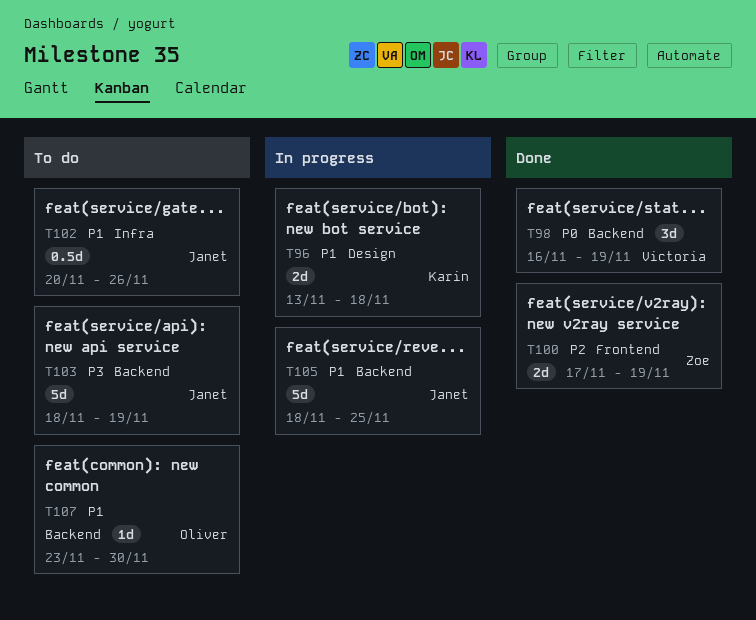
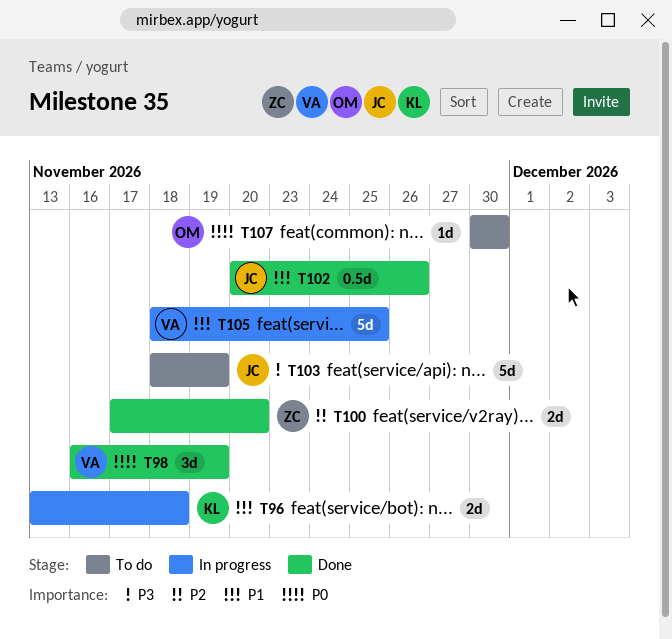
T100, due: Nov 19 -> Nov 20
T102, status: To do -> Done
T105, owner: Janet -> Victoria
T107, priority: P1 -> P0
T107, start: Nov 23 -> Nov 30

